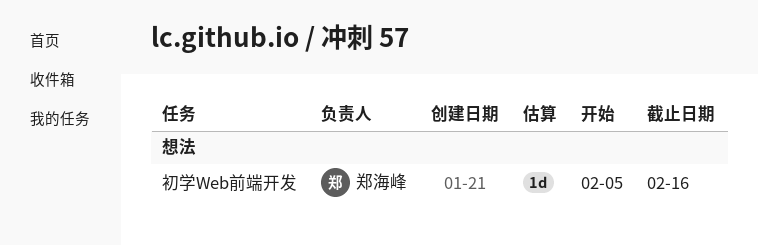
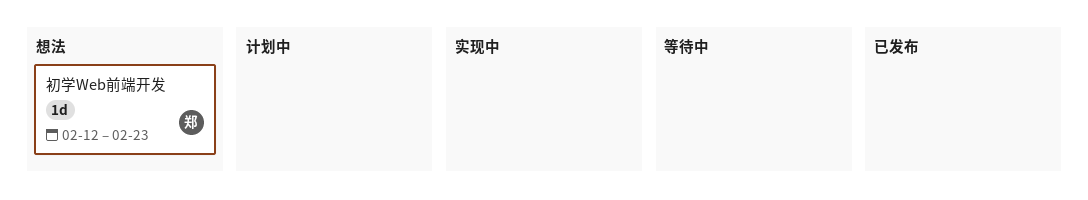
初学Web前端开发, start: Feb 5 -> Feb 12
初学Web前端开发, due: Feb 16 -> Feb 23

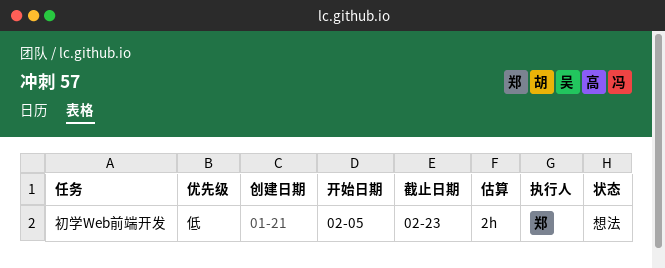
初学Web前端开发, estimate: 1d -> 2h
初学Web前端开发, start: Feb 12 -> Feb 5

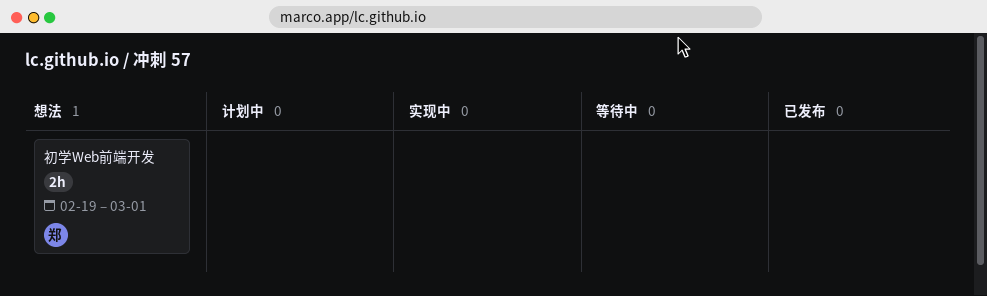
初学Web前端开发, start: Feb 5 -> Feb 19
初学Web前端开发, due: Feb 23 -> Mar 1

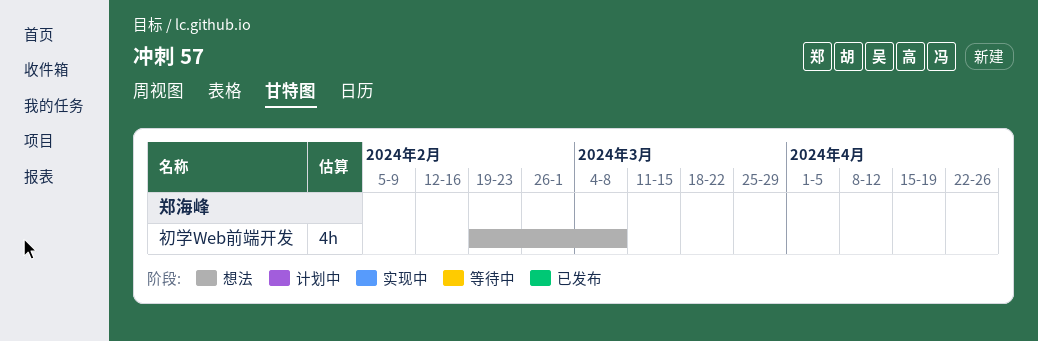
初学Web前端开发, estimate: 2h -> 4h
初学Web前端开发, due: Mar 1 -> Mar 8

